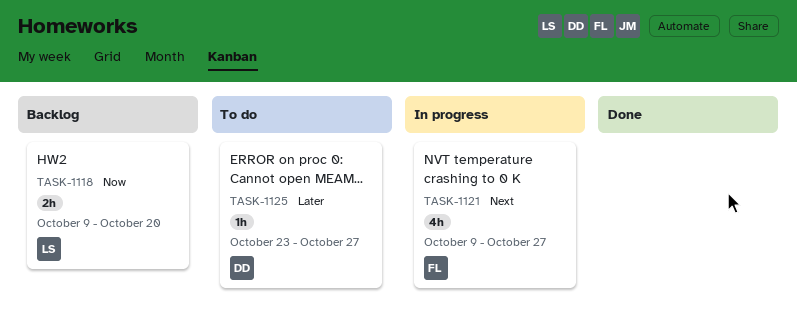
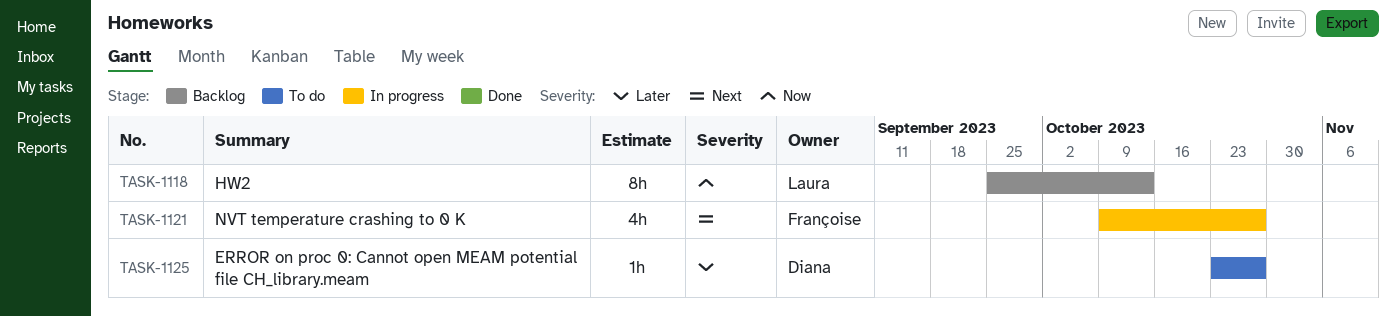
TASK-1118, estimate: 2h -> 8h
TASK-1118, start: Oct 9 -> Sep 25
TASK-1118, due: Oct 20 -> Oct 13

